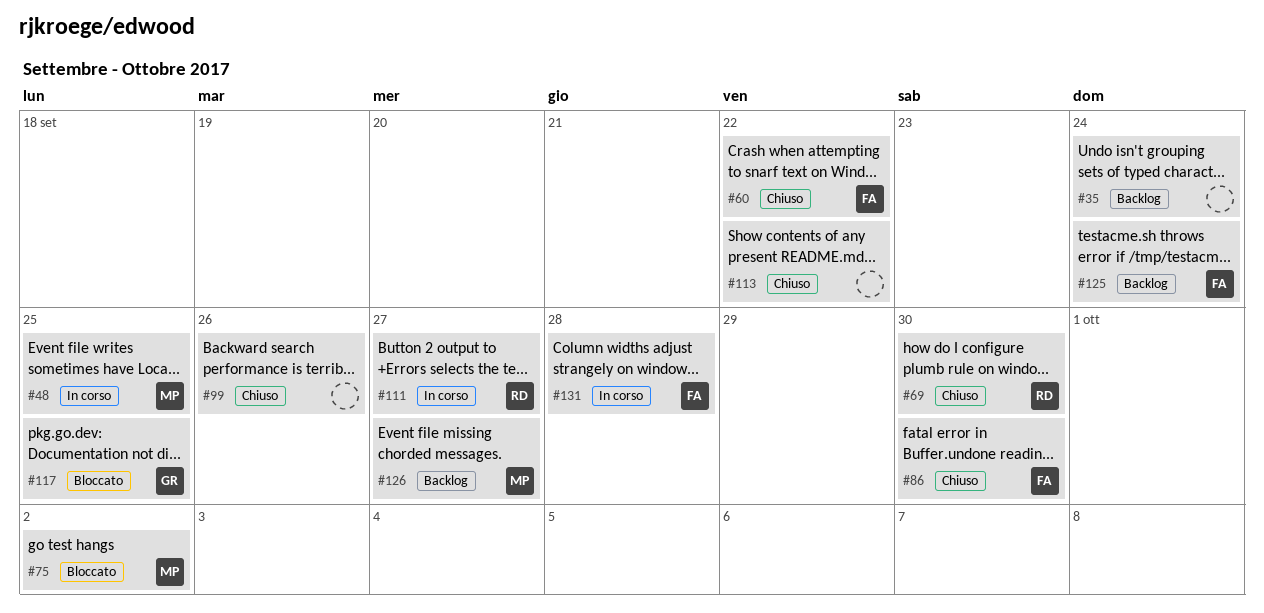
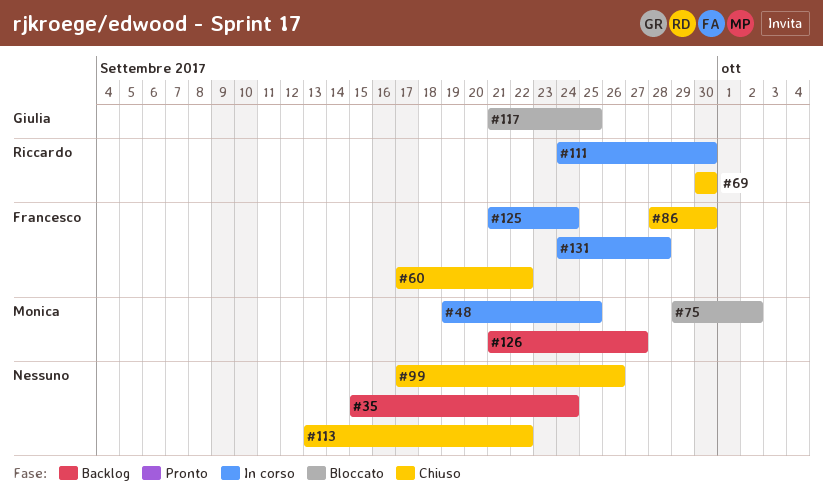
#111, due: Sep 27 -> Sep 30
#125, status: Backlog -> In corso

